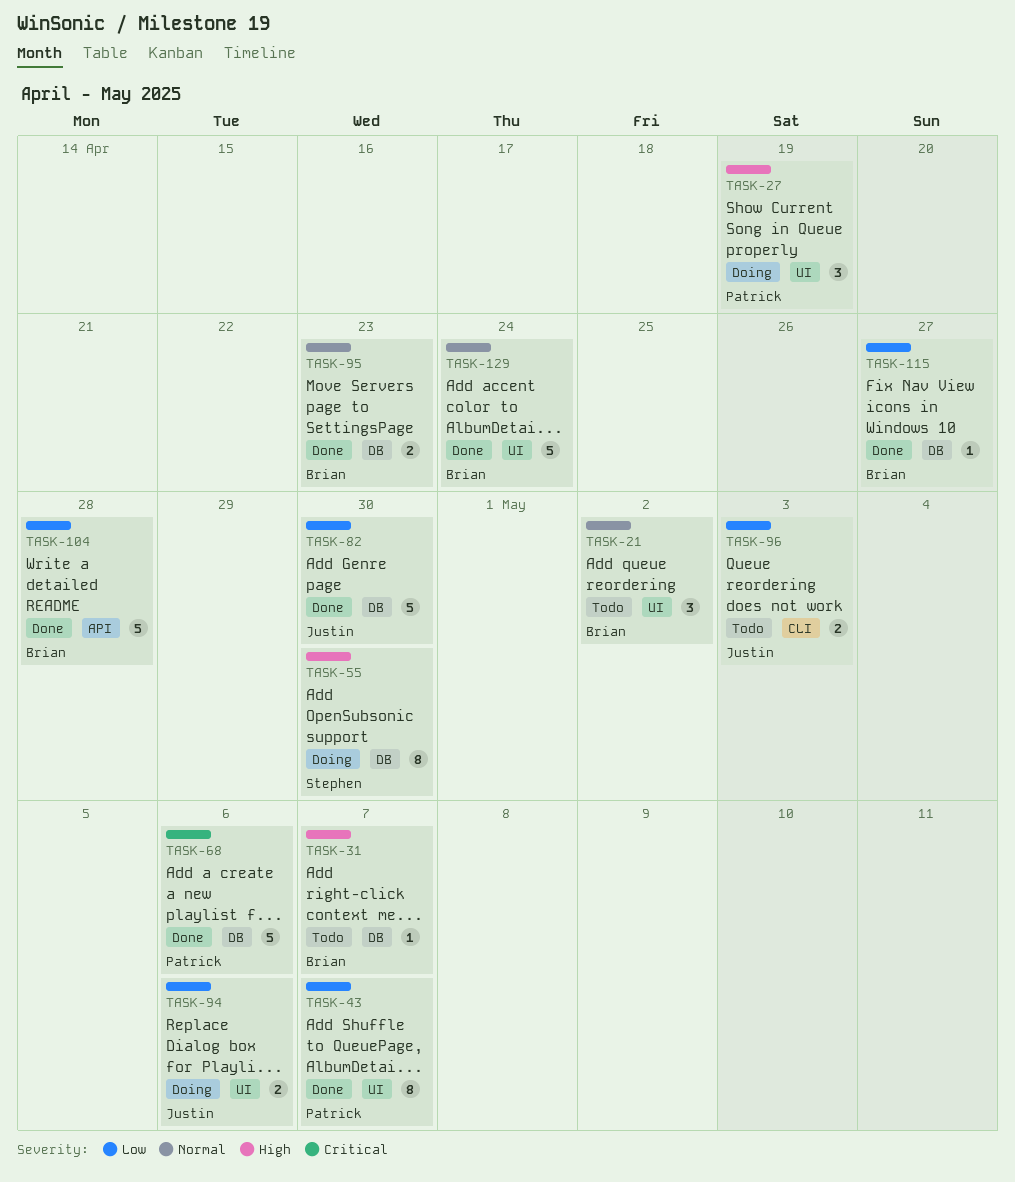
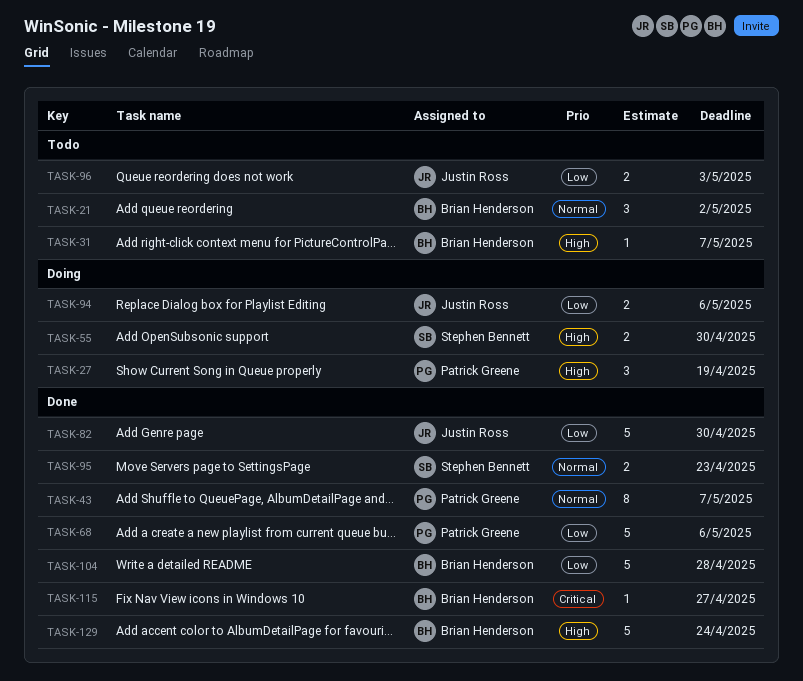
TASK-43, priority: Low -> Normal
TASK-55, estimate: 8 -> 2
TASK-68, priority: Critical -> Low
TASK-95, owner: Brian Henderson -> Stephen Bennett
TASK-115, priority: Low -> Critical
TASK-129, priority: Normal -> High

